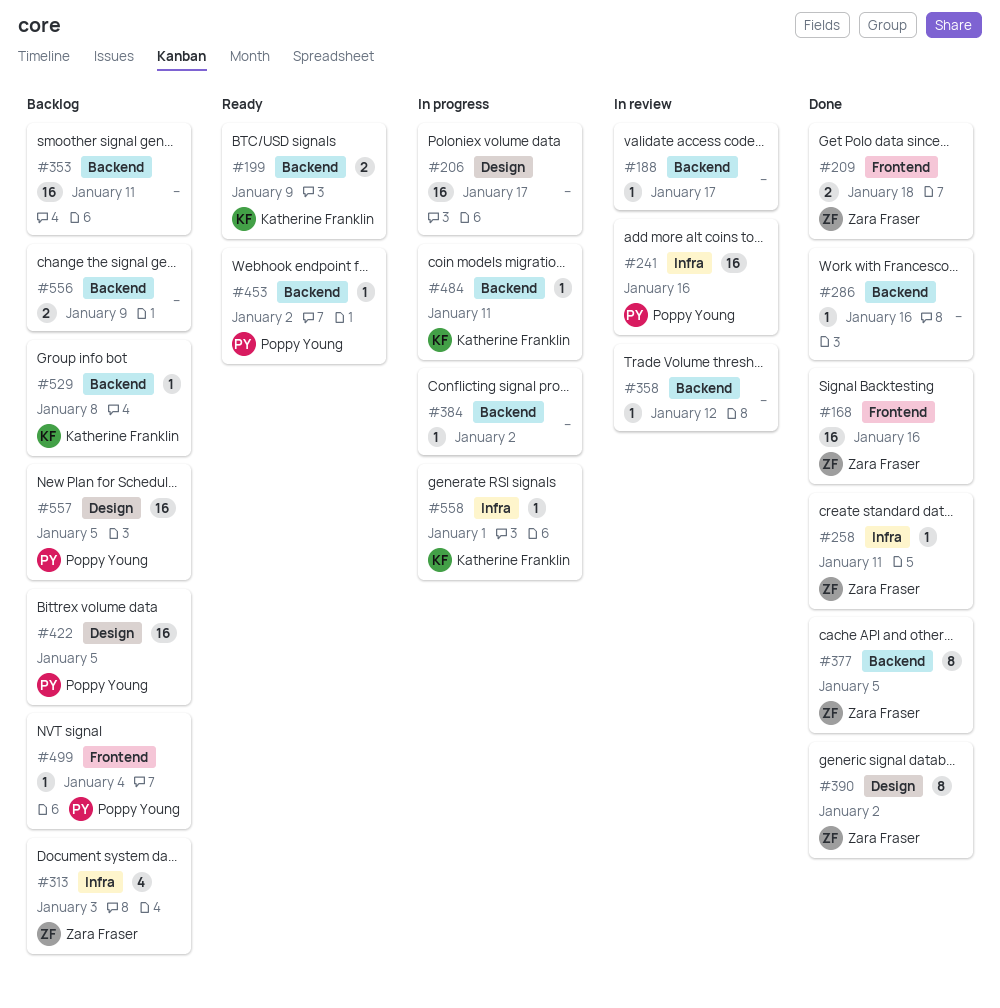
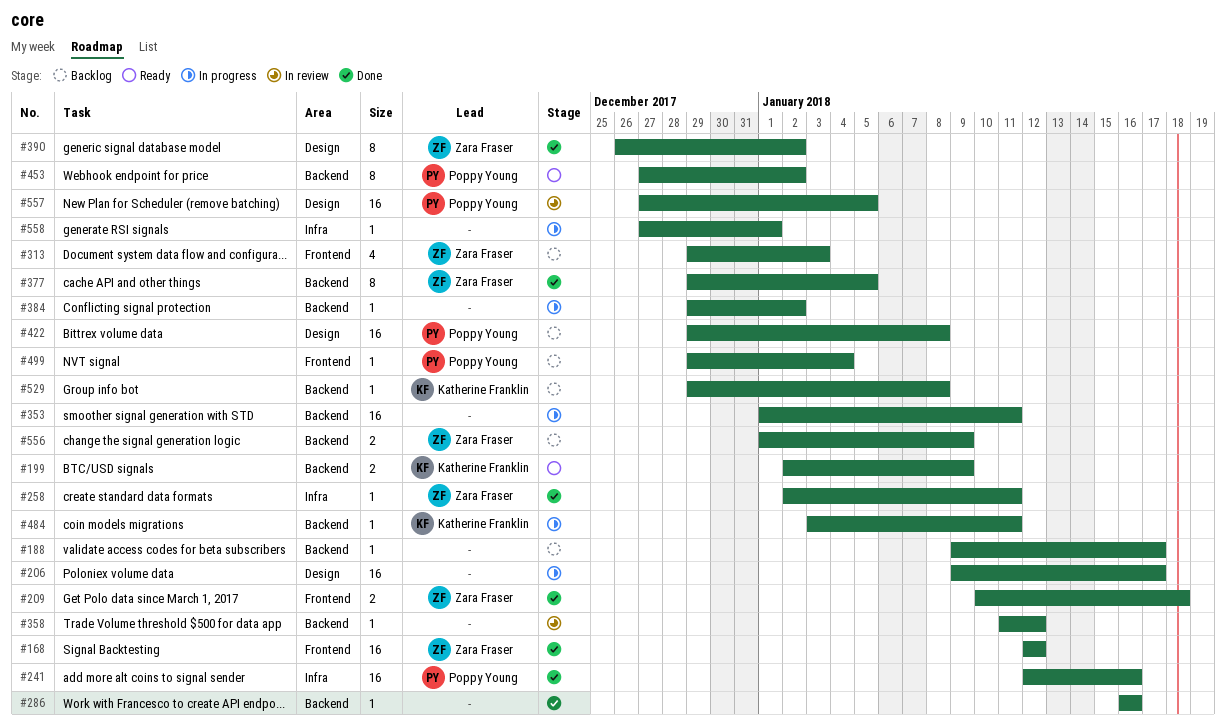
#168, due: Jan 16 -> Jan 12
#188, status: In review -> Backlog
#241, status: In review -> Done
#313, label: Infra -> Frontend
#353, status: Backlog -> In progress
#422, due: Jan 5 -> Jan 8
#453, estimate: 1 -> 8
#556, owner: none -> Zara Fraser
#557, status: Backlog -> In review
#558, owner: Katherine Franklin -> none

